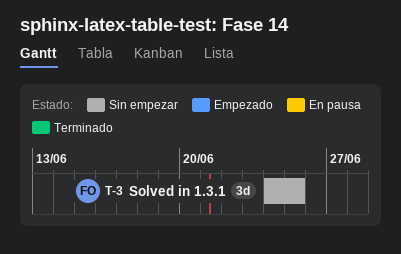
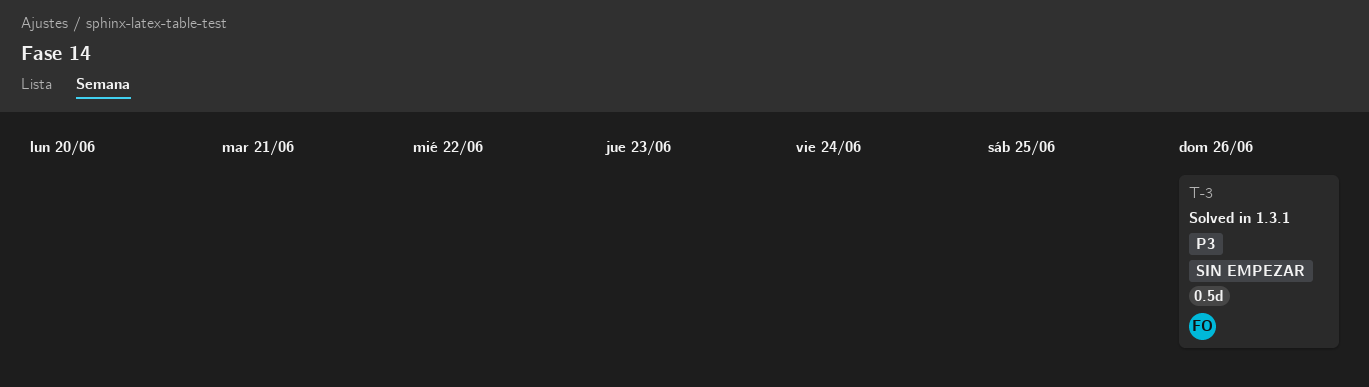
T-3, estimate: 3d -> 0.5d
T-3, due: Jun 25 -> Jun 26

